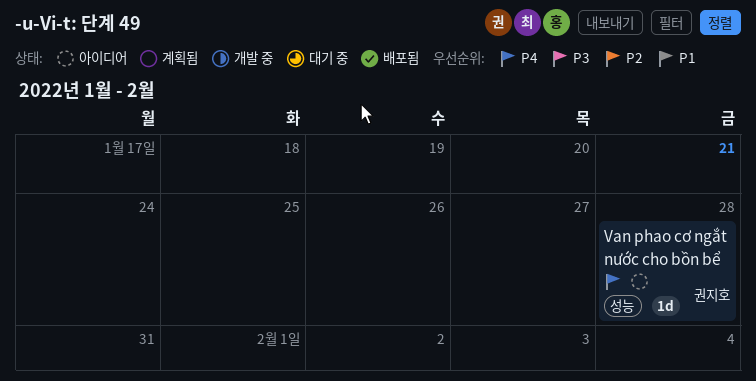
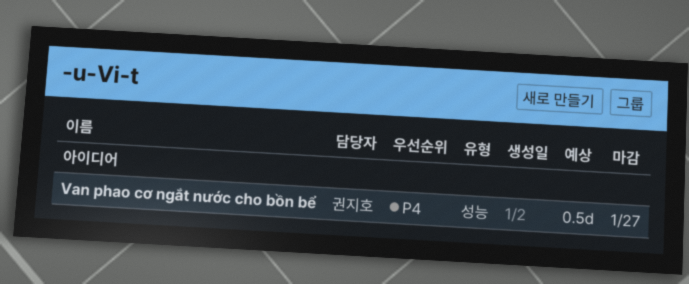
Van phao cơ ngắt nước cho bồn bể, estimate: 1d -> 0.5d
Van phao cơ ngắt nước cho bồn bể, due: Jan 28 -> Jan 27

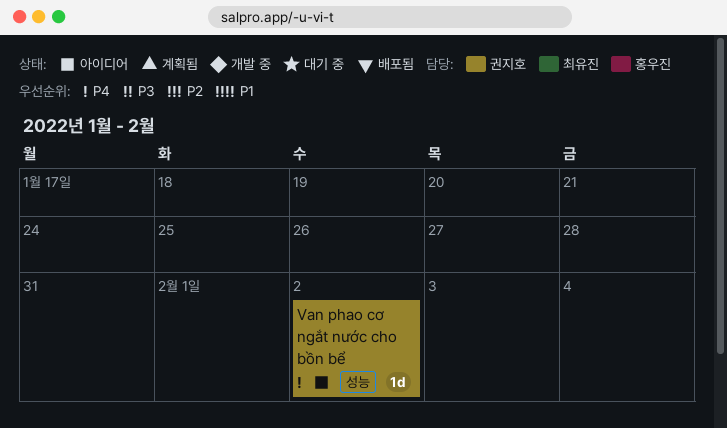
Van phao cơ ngắt nước cho bồn bể, estimate: 0.5d -> 1d
Van phao cơ ngắt nước cho bồn bể, due: Jan 27 -> Feb 2

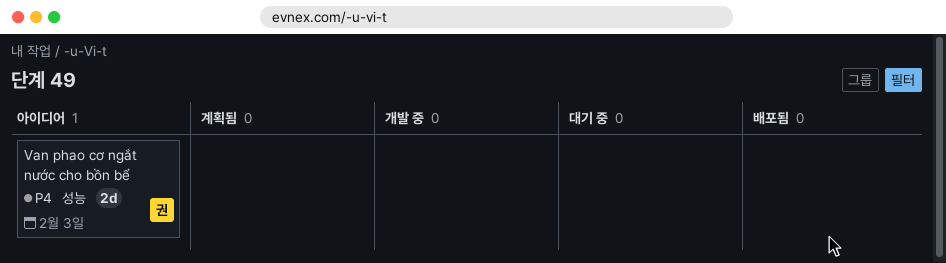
Van phao cơ ngắt nước cho bồn bể, estimate: 1d -> 2d
Van phao cơ ngắt nước cho bồn bể, due: Feb 2 -> Feb 3

